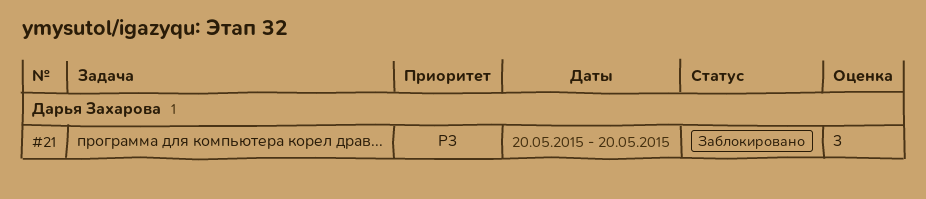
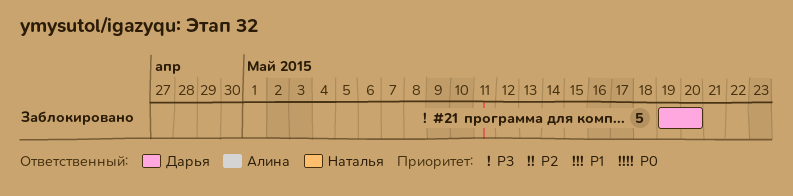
#21, estimate: 3 -> 5
#21, start: May 20 -> May 19

